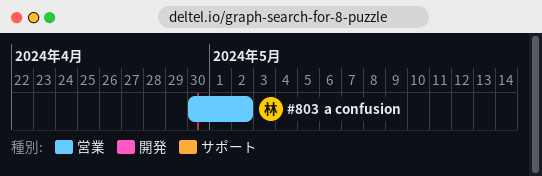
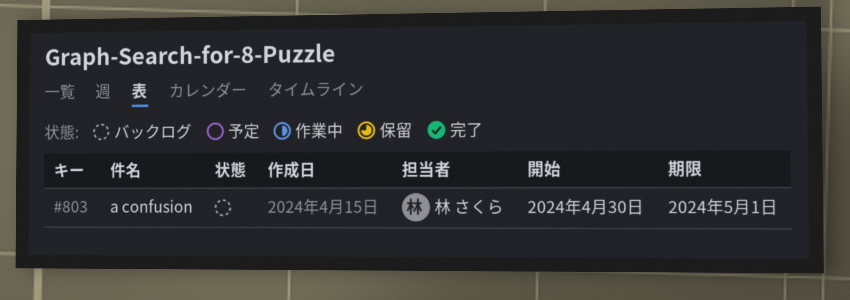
#803, due: May 2 -> May 1

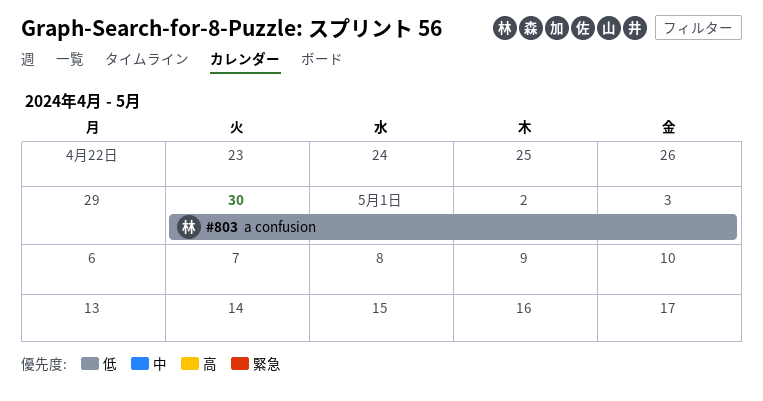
#803, due: May 1 -> May 3

